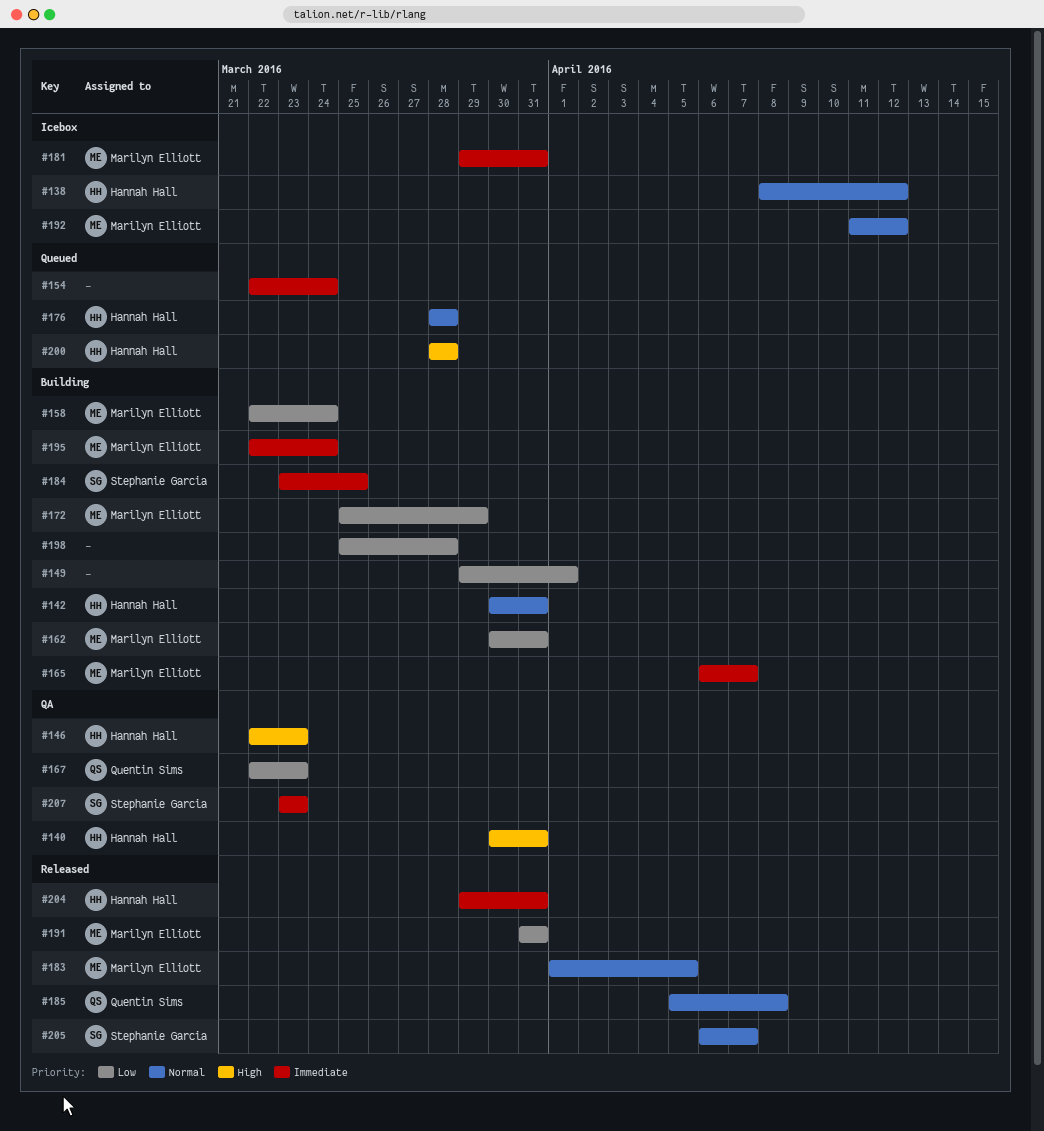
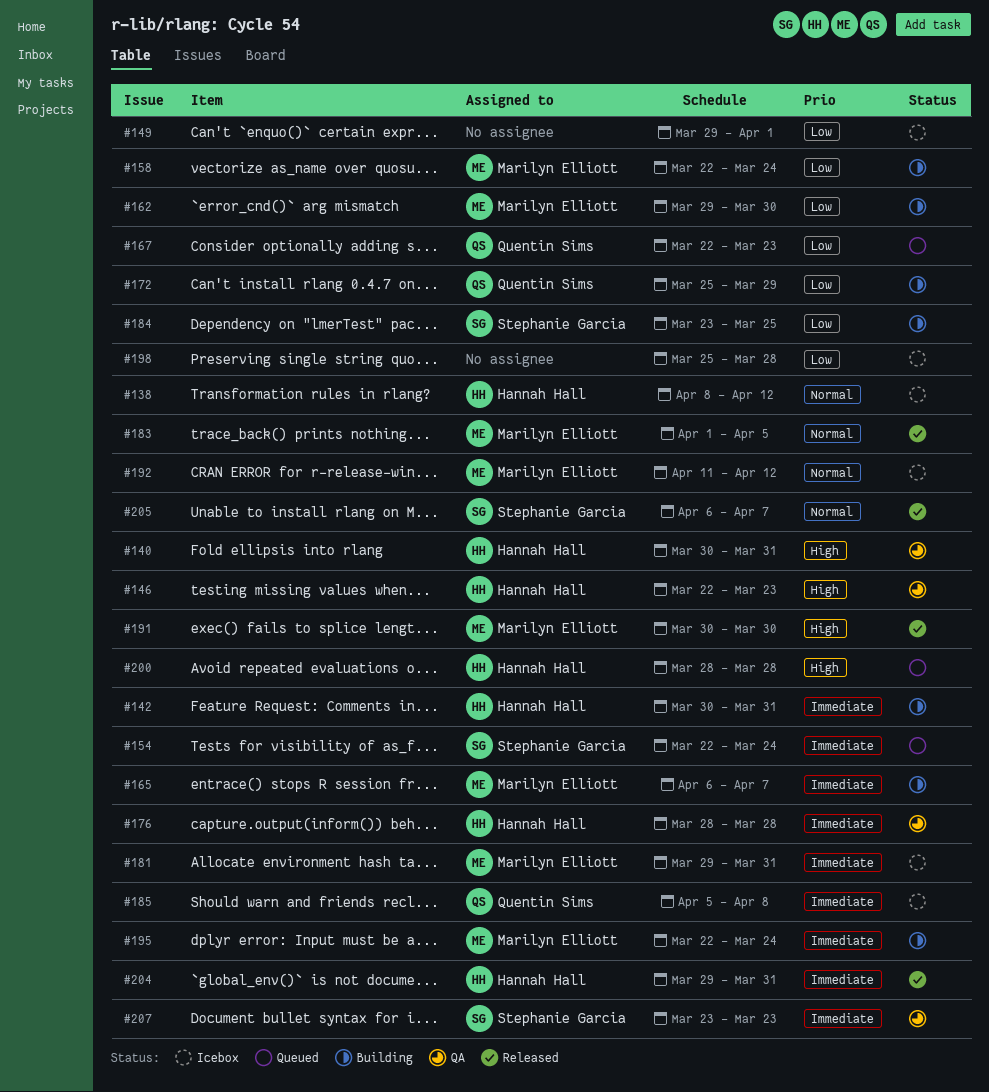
#142, priority: Normal -> Immediate
#149, status: Building -> Icebox
#154, owner: none -> Stephanie Garcia
#162, start: Mar 30 -> Mar 29
#162, due: Mar 31 -> Mar 30
#167, status: QA -> Queued
#172, owner: Marilyn Elliott -> Quentin Sims
#176, status: Queued -> QA
#176, priority: Normal -> Immediate
#184, priority: Immediate -> Low
#185, status: Released -> Icebox
#185, priority: Normal -> Immediate
#191, priority: Low -> High
#191, start: Mar 31 -> Mar 30
#191, due: Mar 31 -> Mar 30
#198, status: Building -> Icebox

